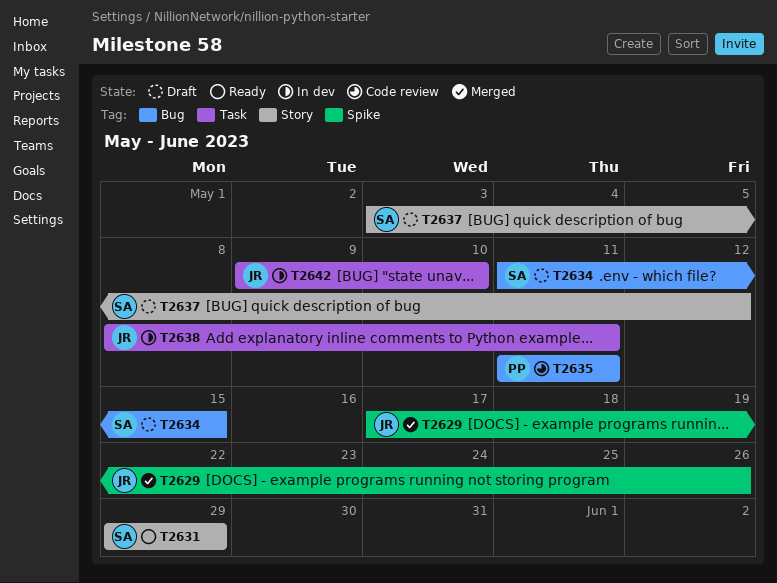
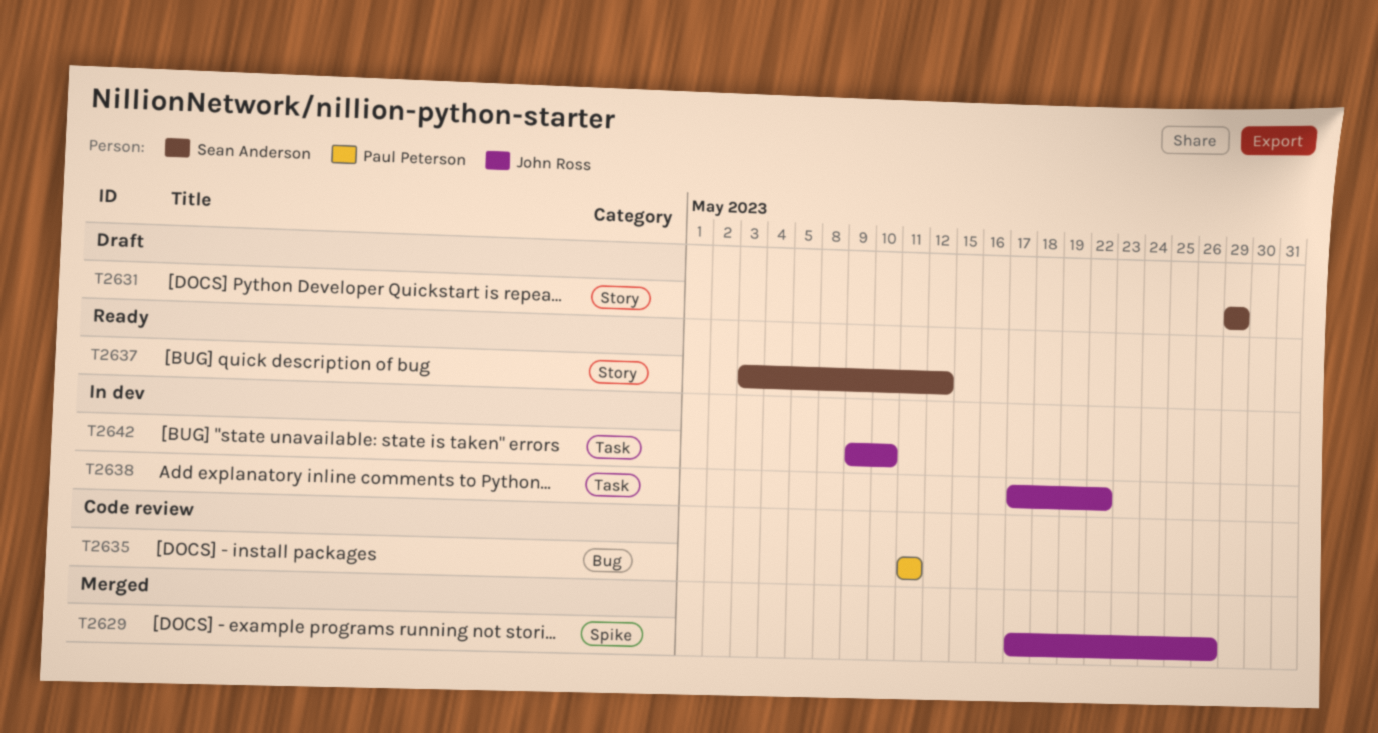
T2631, status: Ready -> Draft
T2634: present -> none
T2637, status: Draft -> Ready
T2638, start: May 8 -> May 17
T2638, due: May 11 -> May 22

